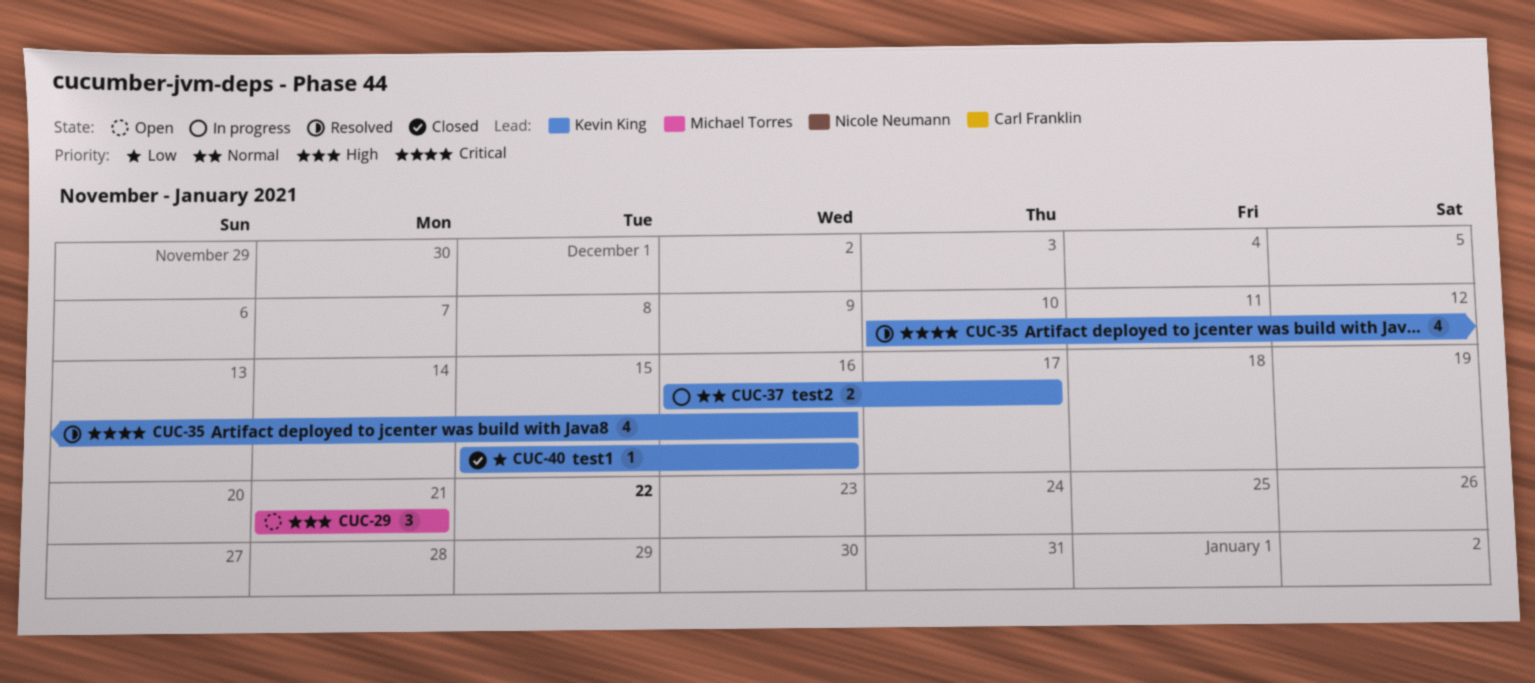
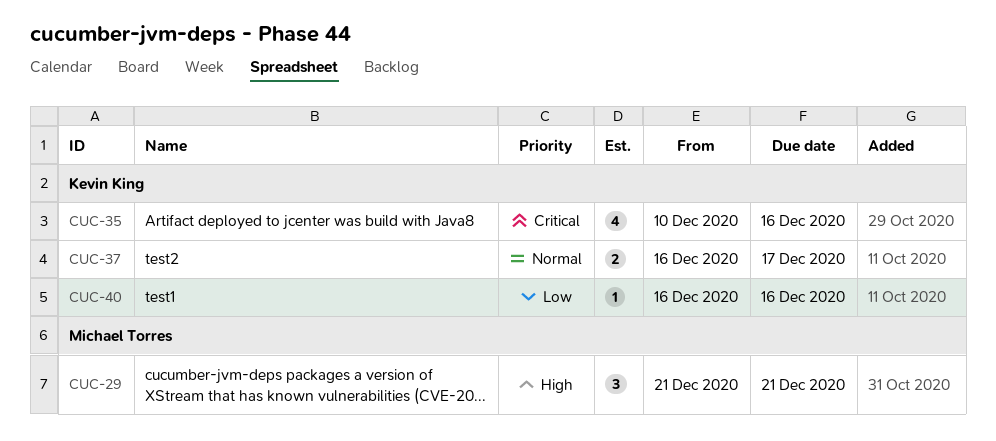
CUC-40, start: Dec 15 -> Dec 16

